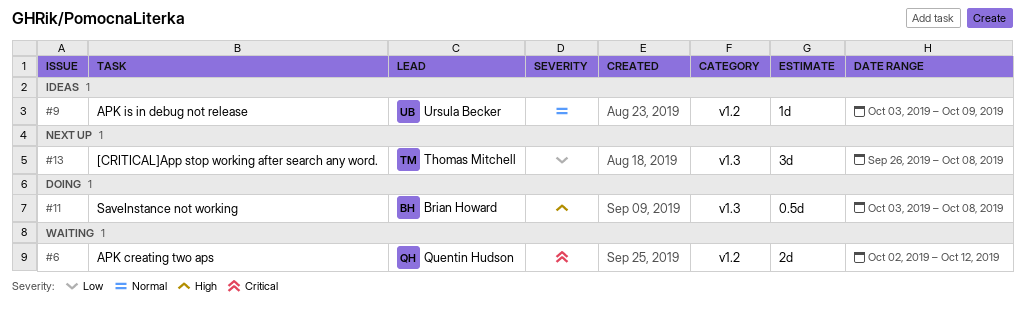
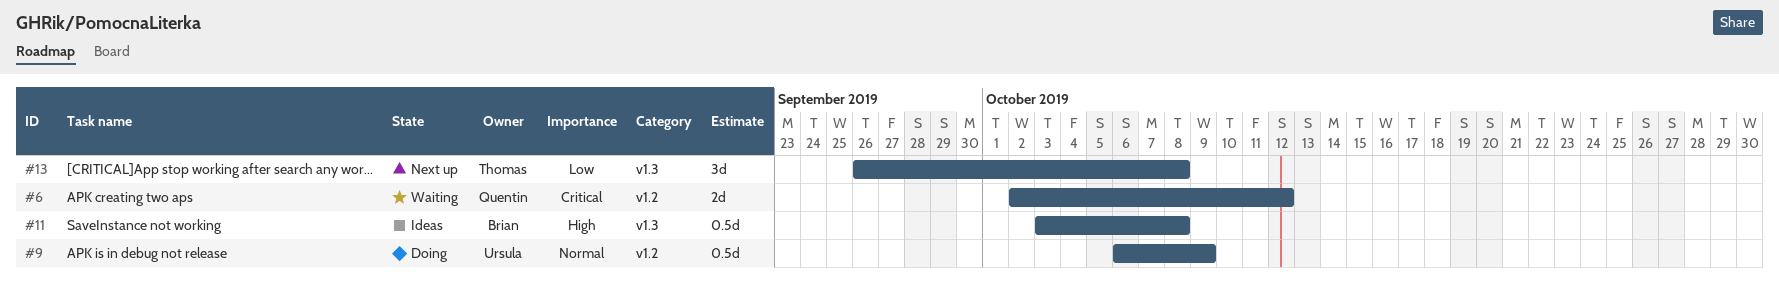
#9, status: Ideas -> Doing
#9, estimate: 1d -> 0.5d
#9, start: Oct 3 -> Oct 6
#11, status: Doing -> Ideas

